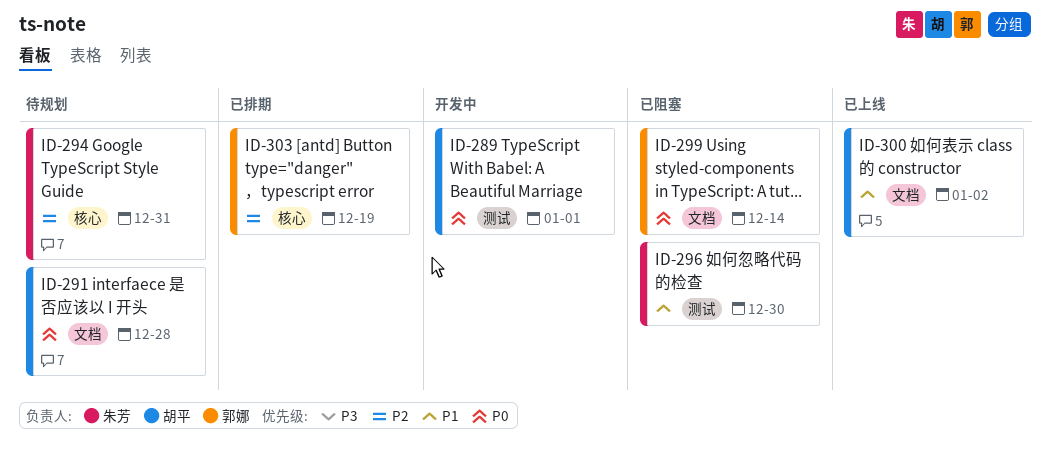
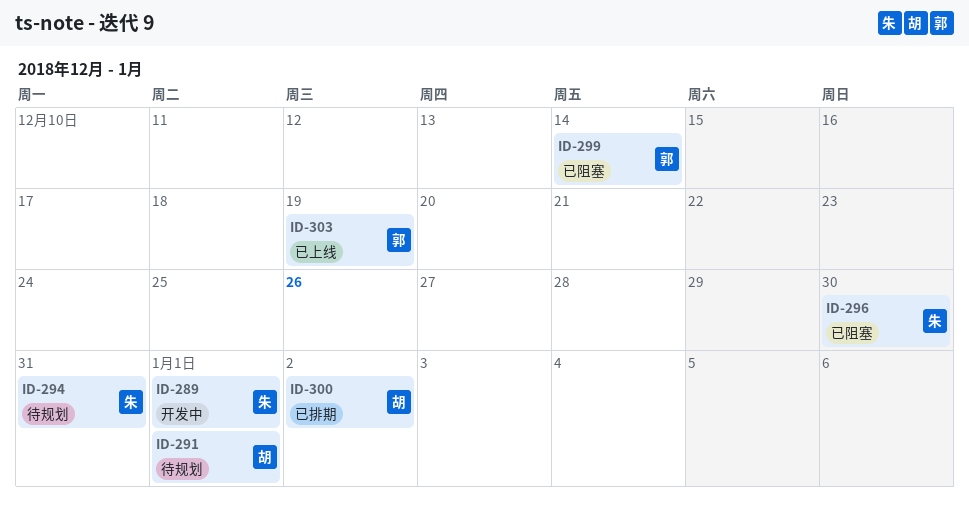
ID-289, owner: 胡平 -> 朱芳
ID-291, due: Dec 28 -> Jan 1
ID-300, status: 已上线 -> 已排期
ID-303, status: 已排期 -> 已上线

